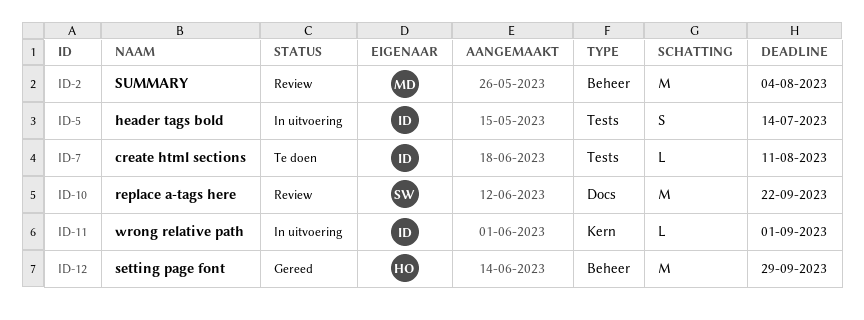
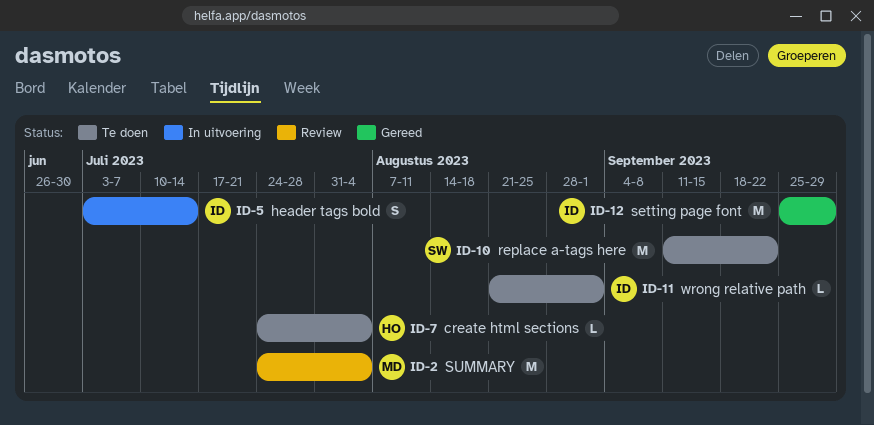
ID-7, owner: ID -> HO
ID-7, due: Aug 11 -> Aug 4
ID-10, status: Review -> Te doen
ID-11, status: In uitvoering -> Te doen
ID-12, owner: HO -> ID

